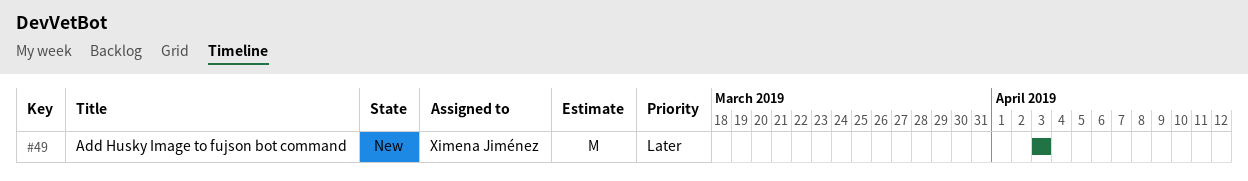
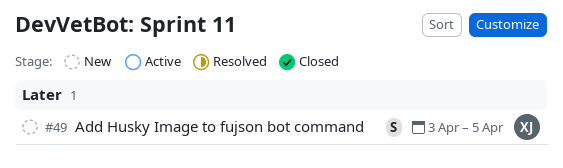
#49, estimate: M -> S
#49, due: Apr 3 -> Apr 5

